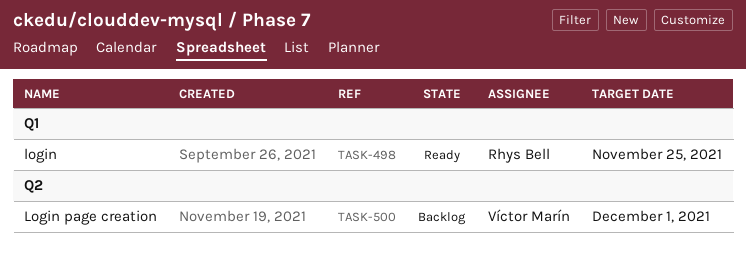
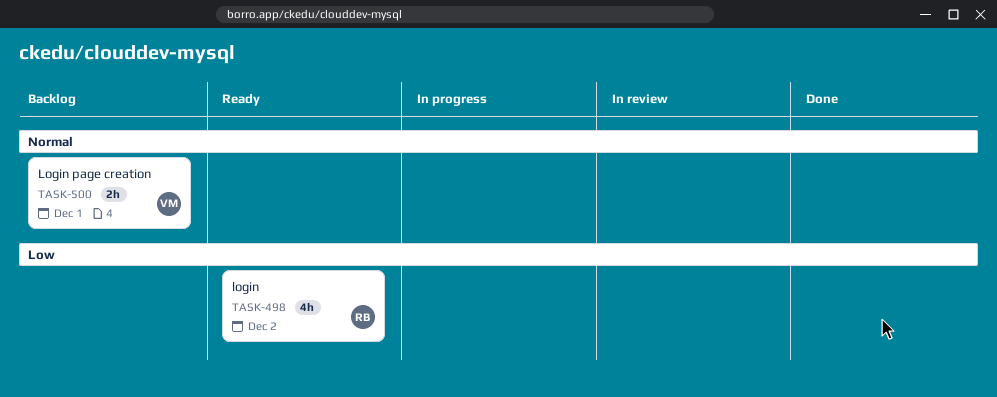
TASK-498, due: Nov 25 -> Dec 2

